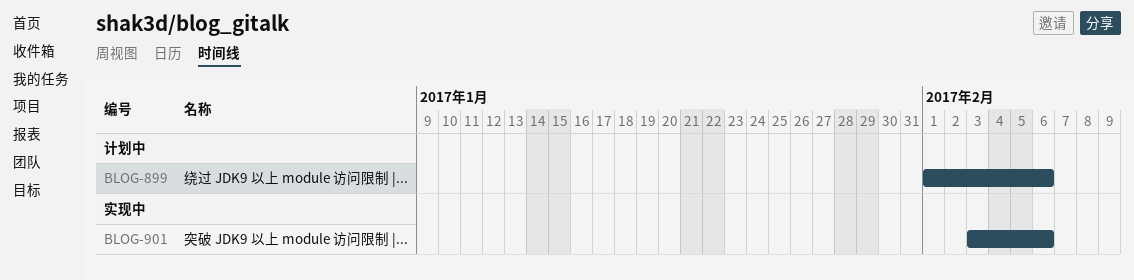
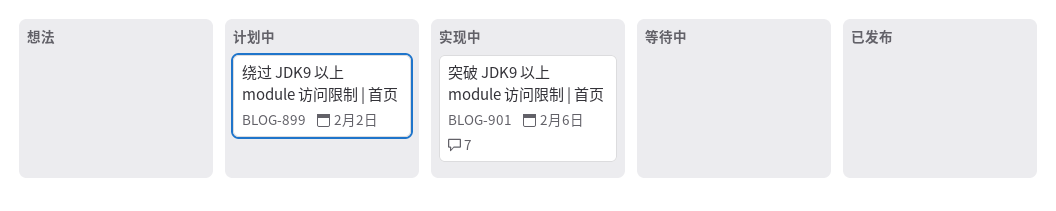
BLOG-899, due: Feb 6 -> Feb 2

